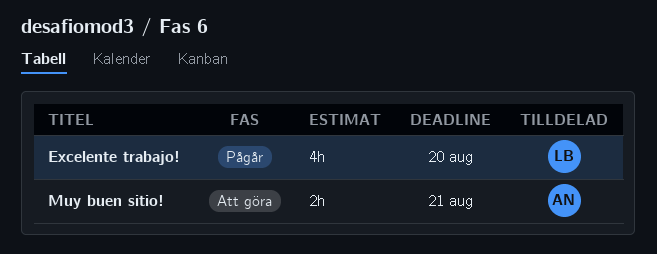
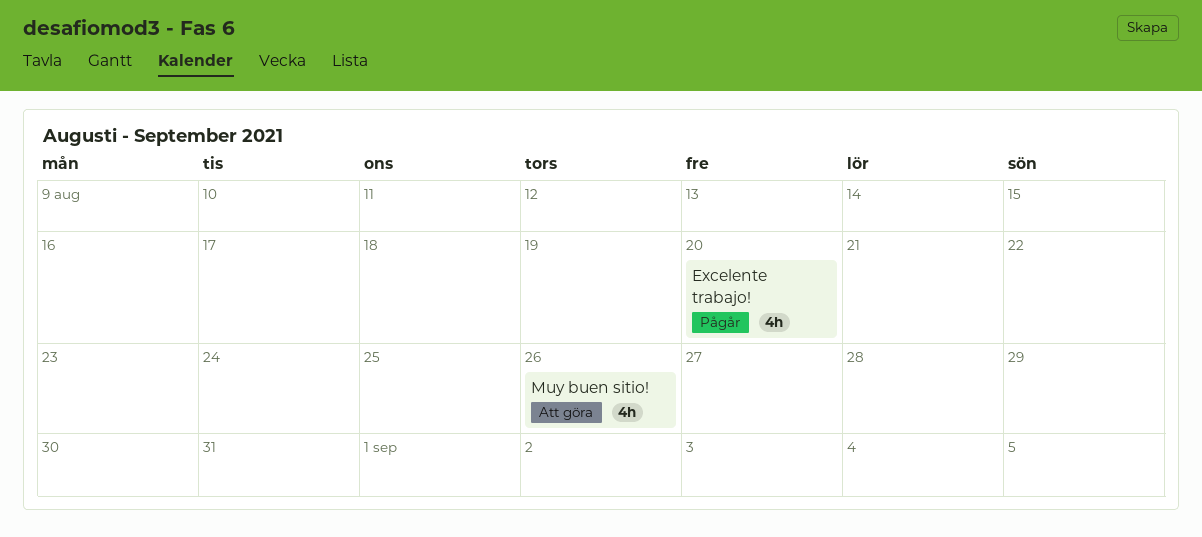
Muy buen sitio!, estimate: 2h -> 4h
Muy buen sitio!, due: Aug 21 -> Aug 26

